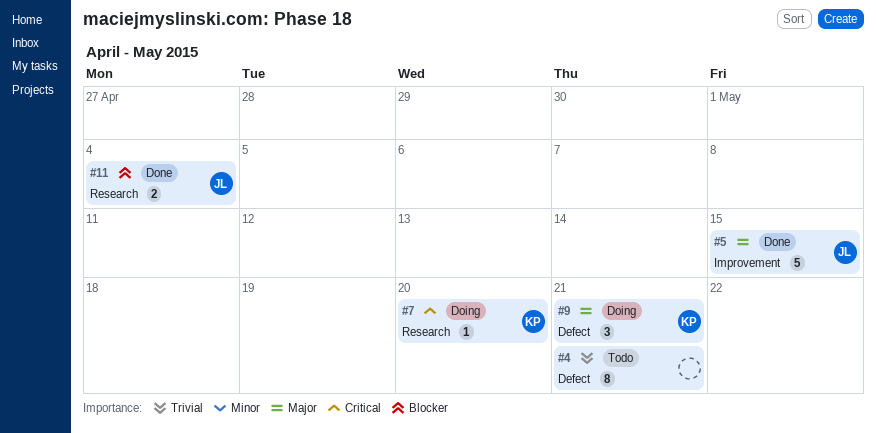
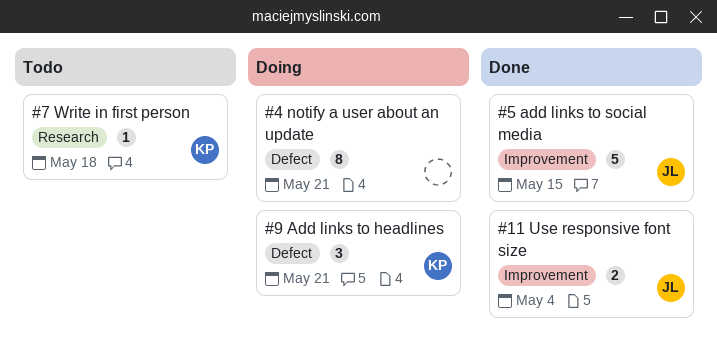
#4, status: Todo -> Doing
#7, status: Doing -> Todo
#7, due: May 20 -> May 18
#11, label: Research -> Improvement

